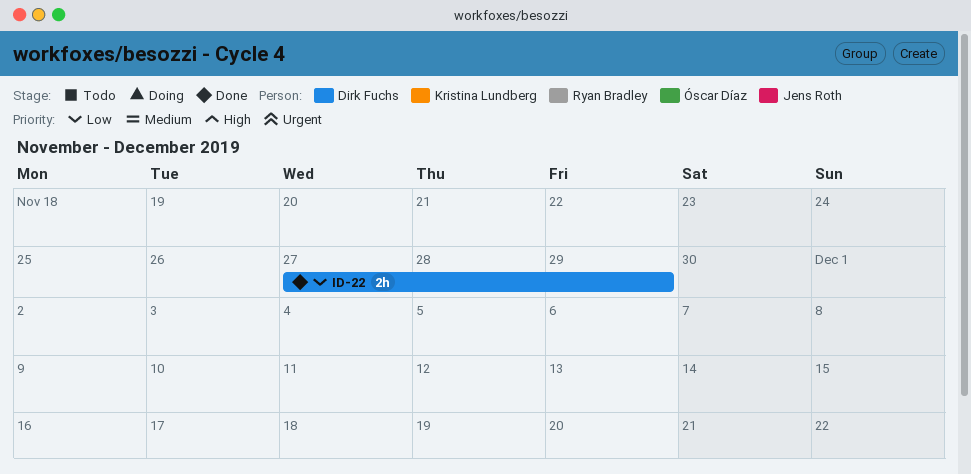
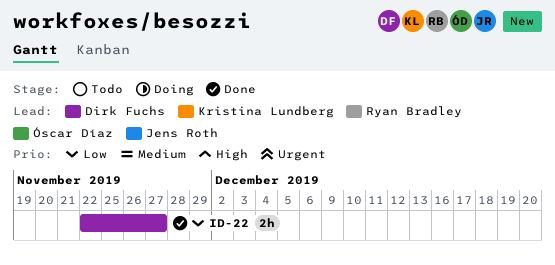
ID-22, start: Nov 27 -> Nov 22
ID-22, due: Nov 29 -> Nov 27

